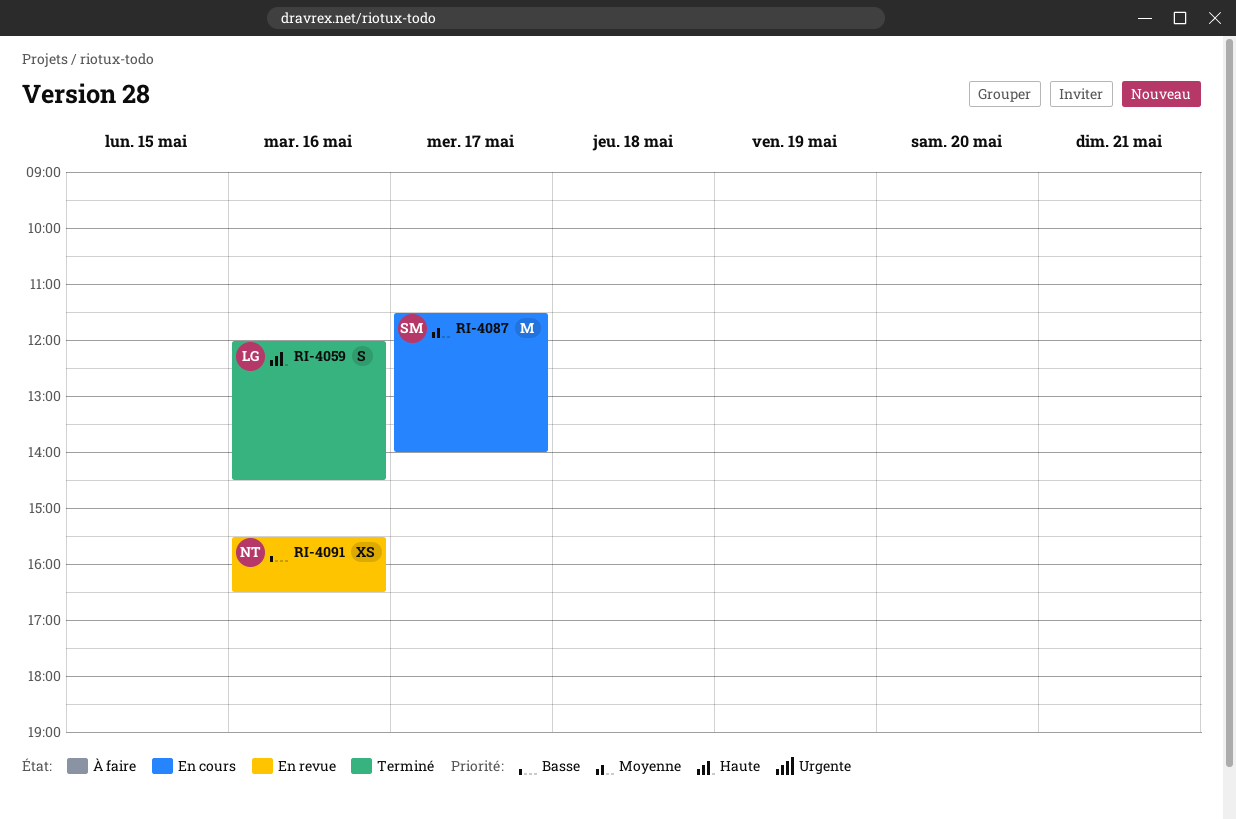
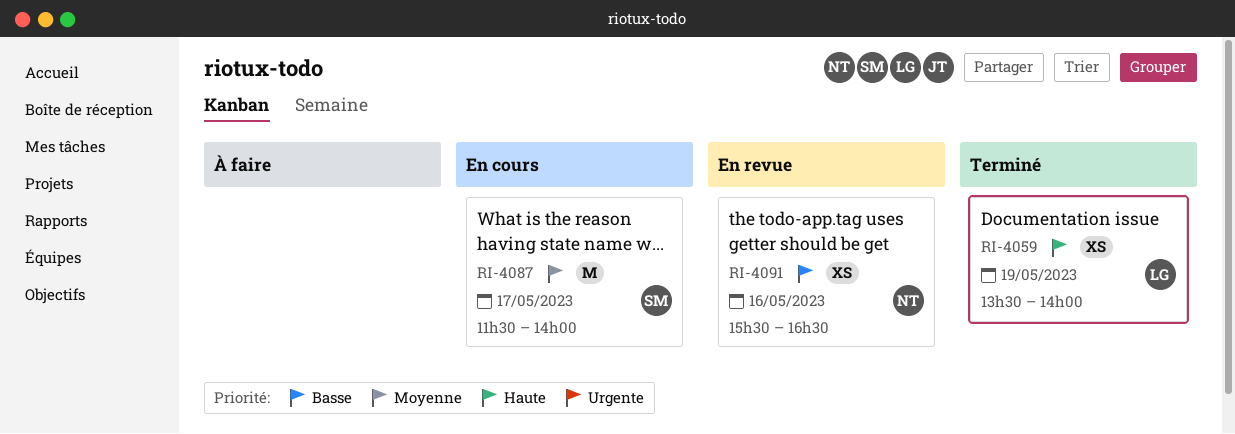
RI-4059, estimate: S -> XS
RI-4059, day: May 16 -> May 19
RI-4059, begins: 12:00 -> 13:30
RI-4059, ends: 14:30 -> 14:00

